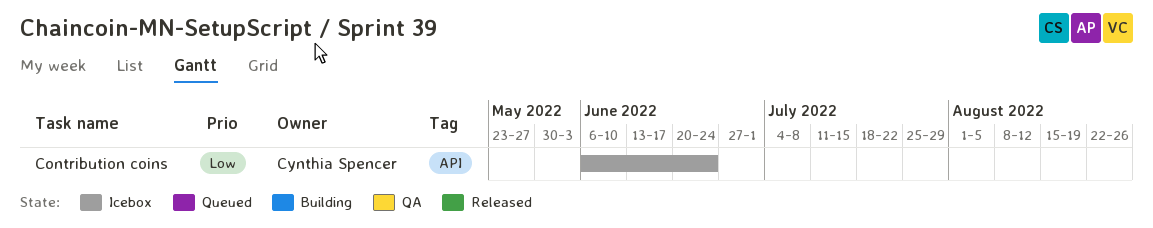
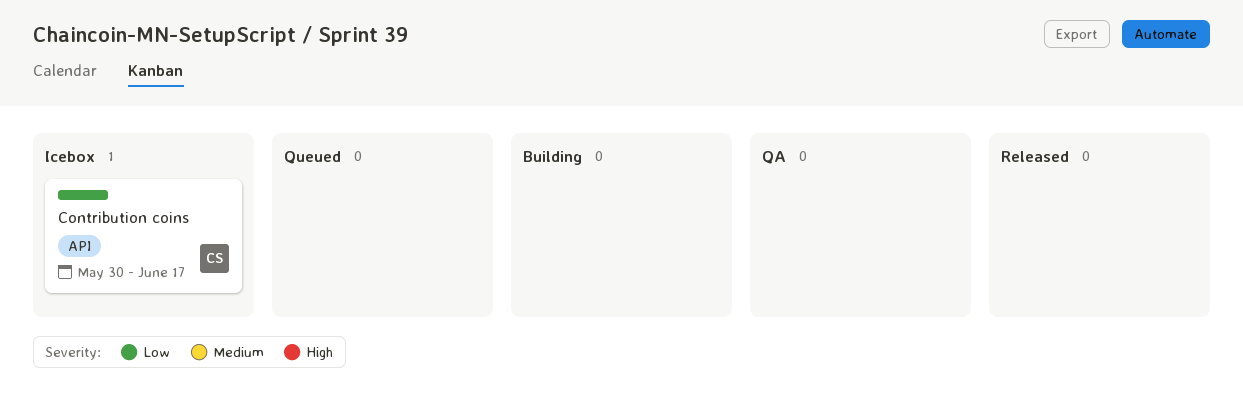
Contribution coins, start: Jun 6 -> May 30
Contribution coins, due: Jun 24 -> Jun 17

